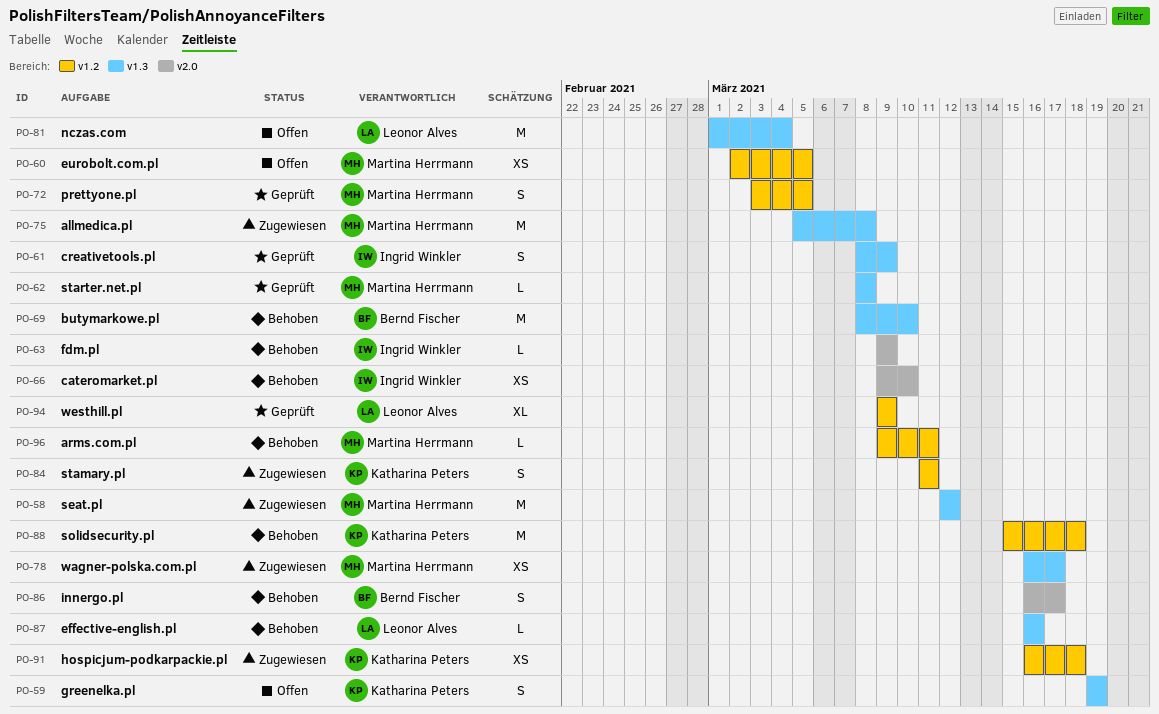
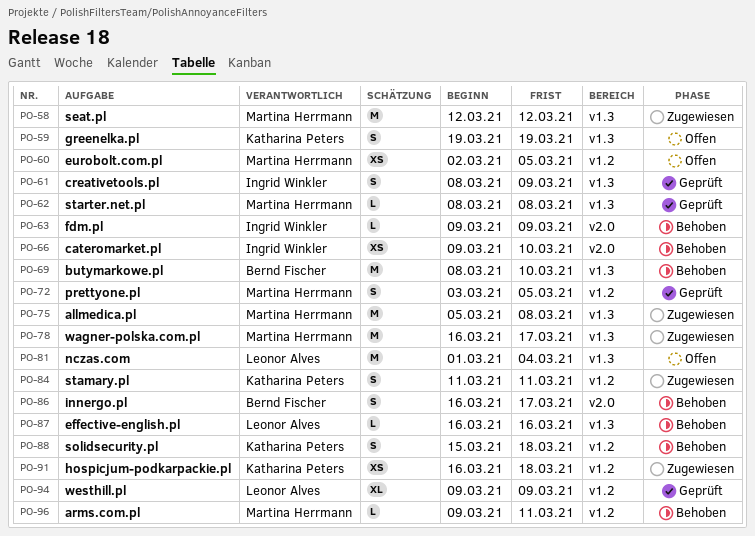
PO-78, estimate: XS -> M
PO-88, estimate: M -> S

